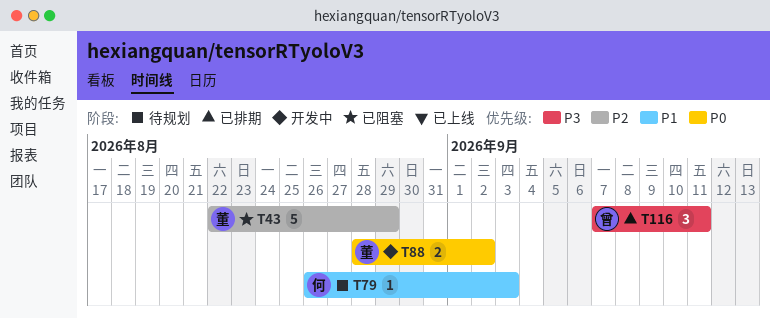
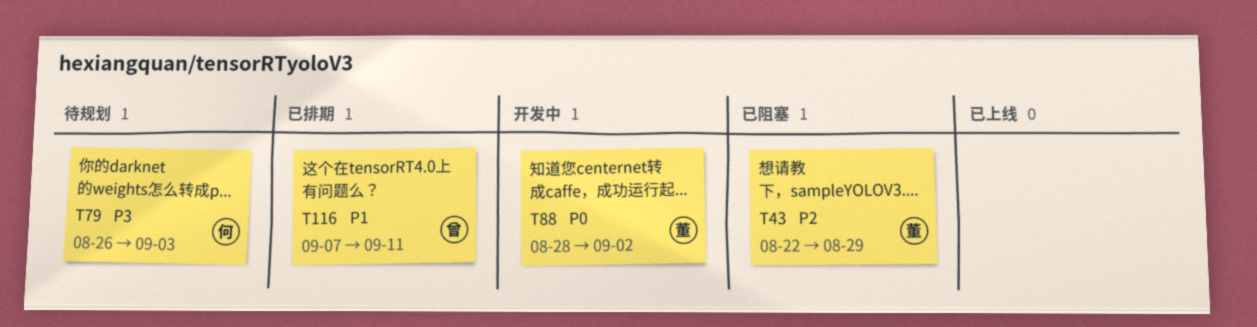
T79, priority: P1 -> P3
T116, priority: P3 -> P1

